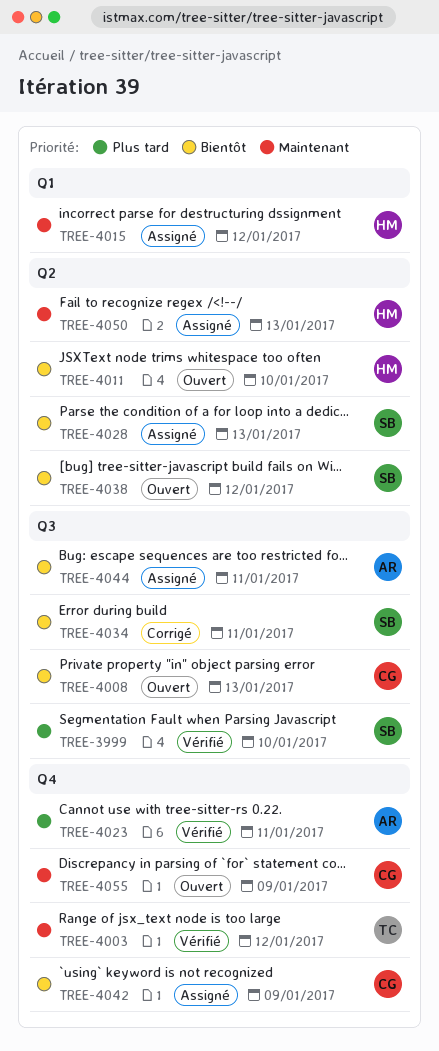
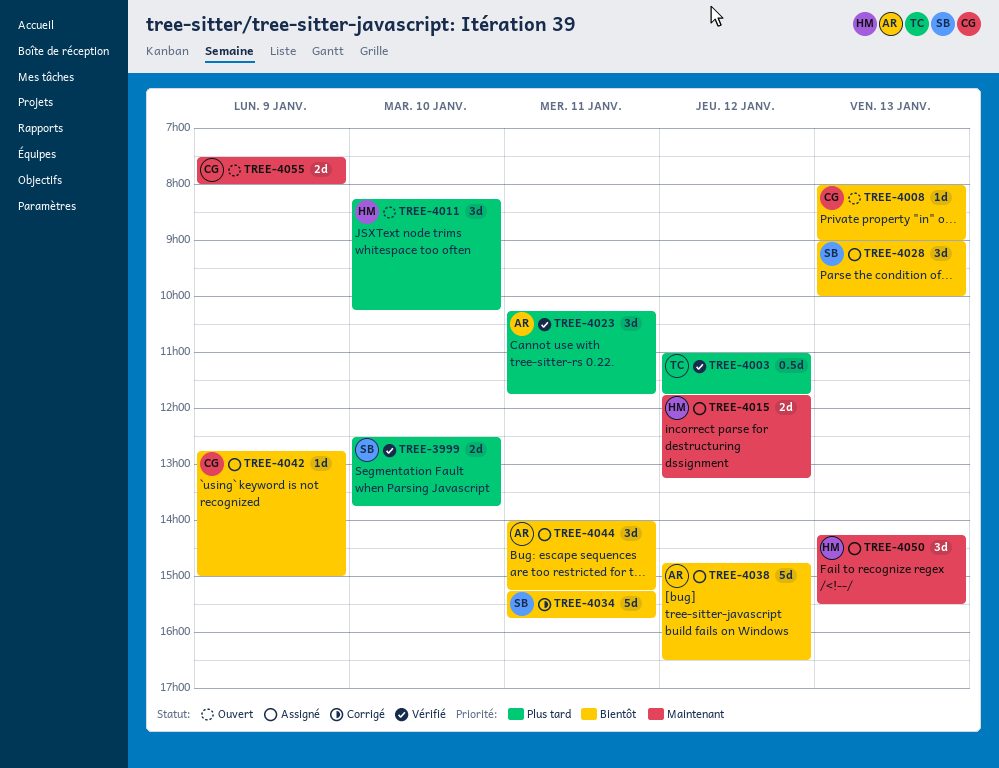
TREE-4003, priority: Maintenant -> Plus tard
TREE-4011, priority: Bientôt -> Plus tard
TREE-4038, status: Ouvert -> Assigné
TREE-4038, owner: SB -> AR

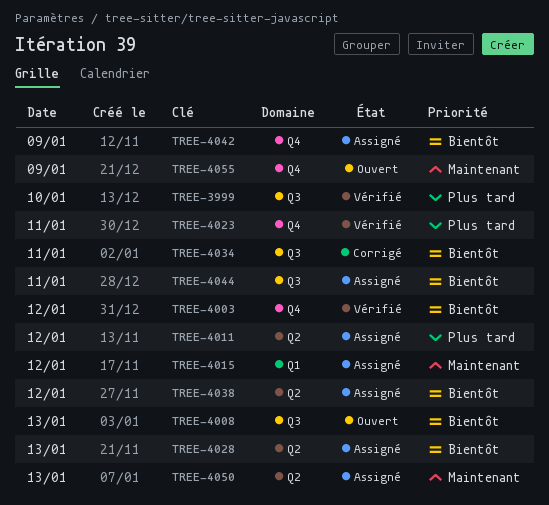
TREE-4003, priority: Plus tard -> Bientôt
TREE-4011, status: Ouvert -> Assigné
TREE-4011, day: Jan 10 -> Jan 12

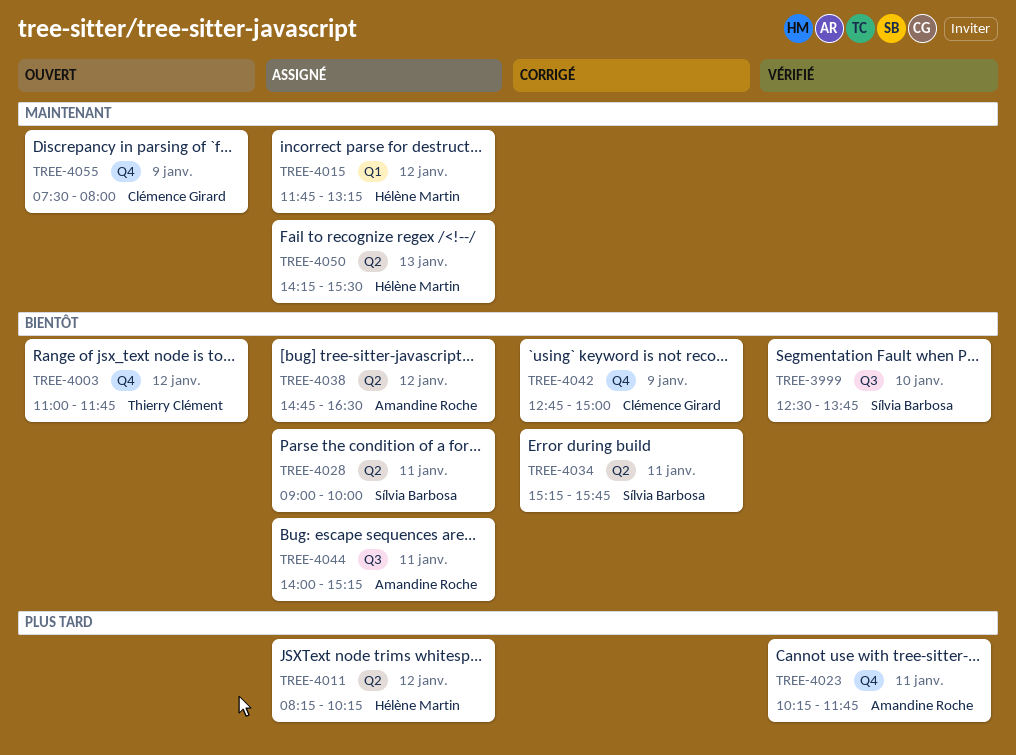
TREE-3999, priority: Plus tard -> Bientôt
TREE-4003, status: Vérifié -> Ouvert
TREE-4008: present -> none
TREE-4028, day: Jan 13 -> Jan 11
TREE-4034, label: Q3 -> Q2
TREE-4042, status: Assigné -> Corrigé

